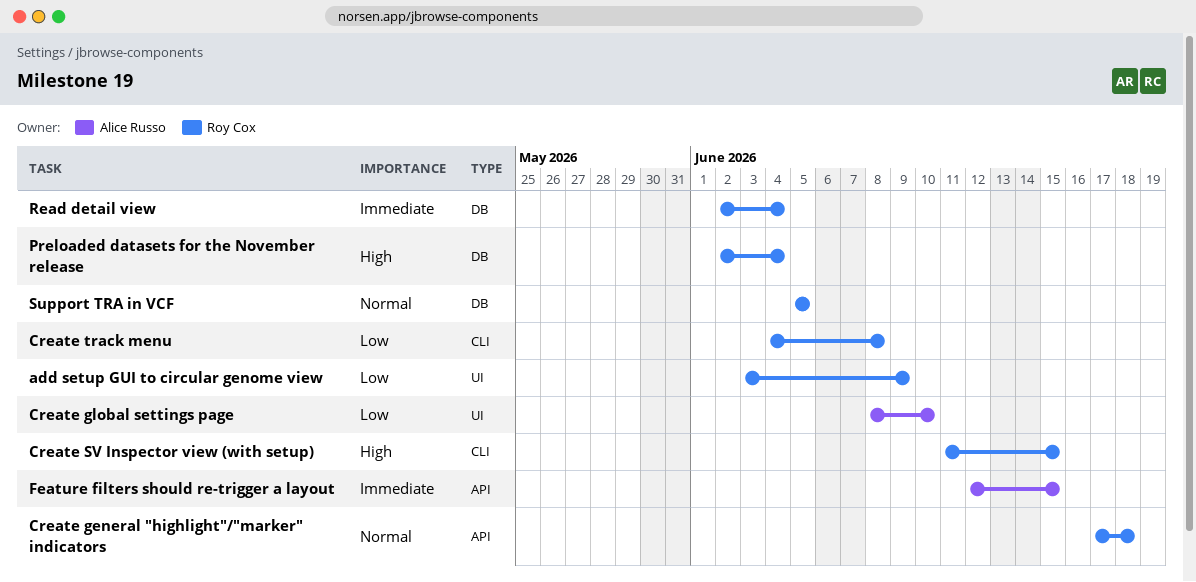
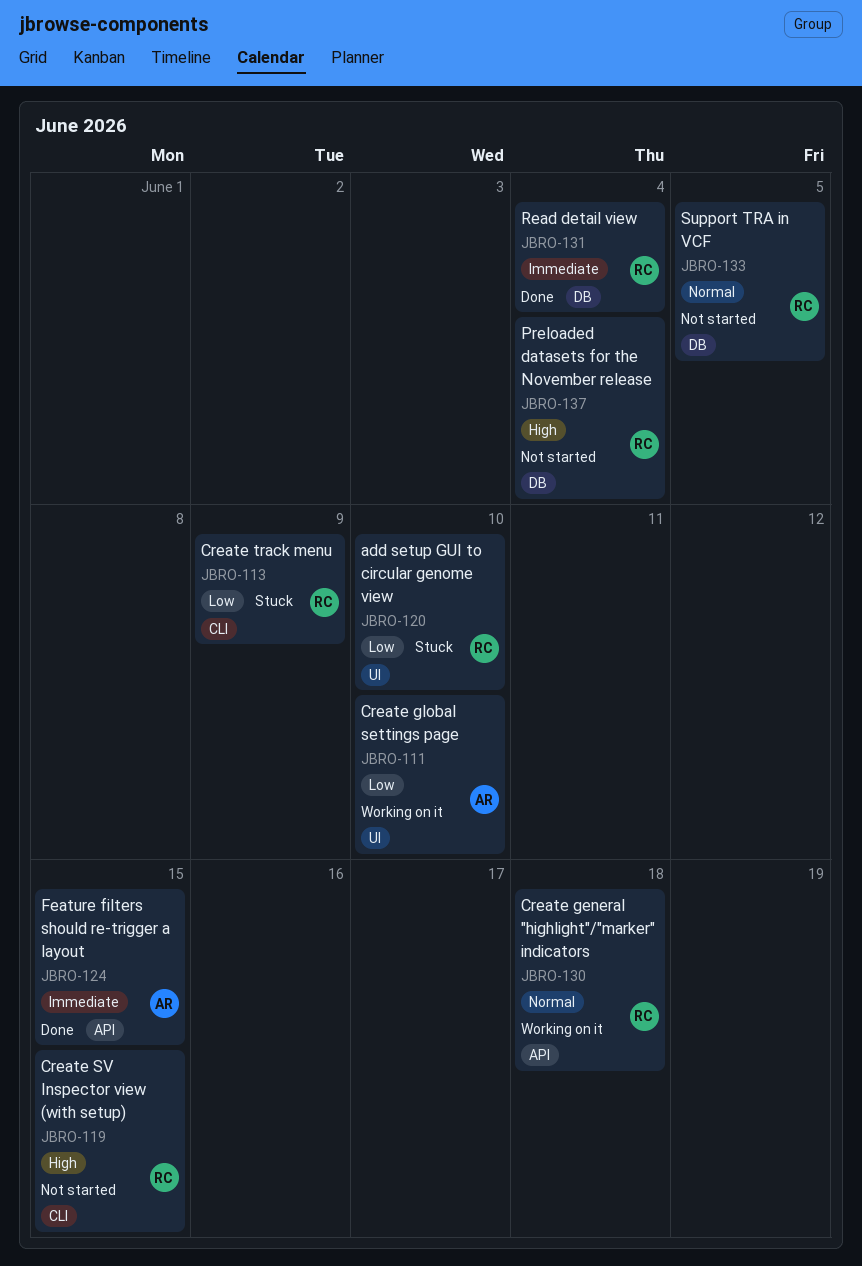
add setup GUI to circular genome view, due: Jun 9 -> Jun 10
Create track menu, due: Jun 8 -> Jun 9

